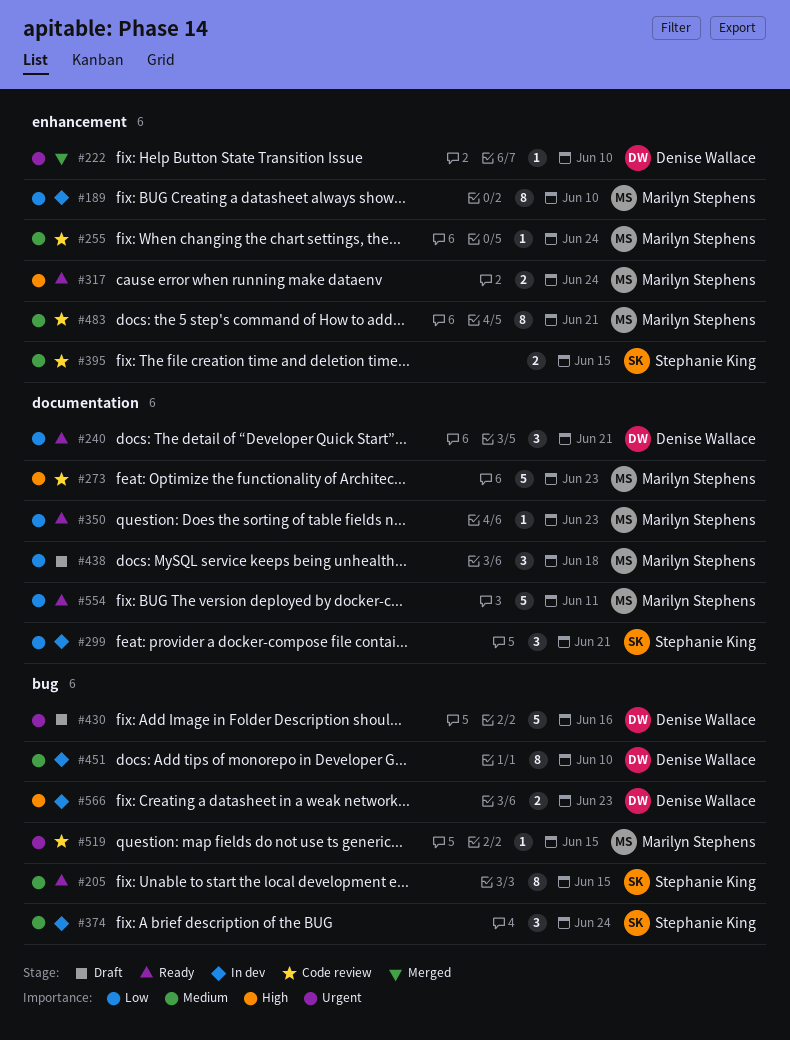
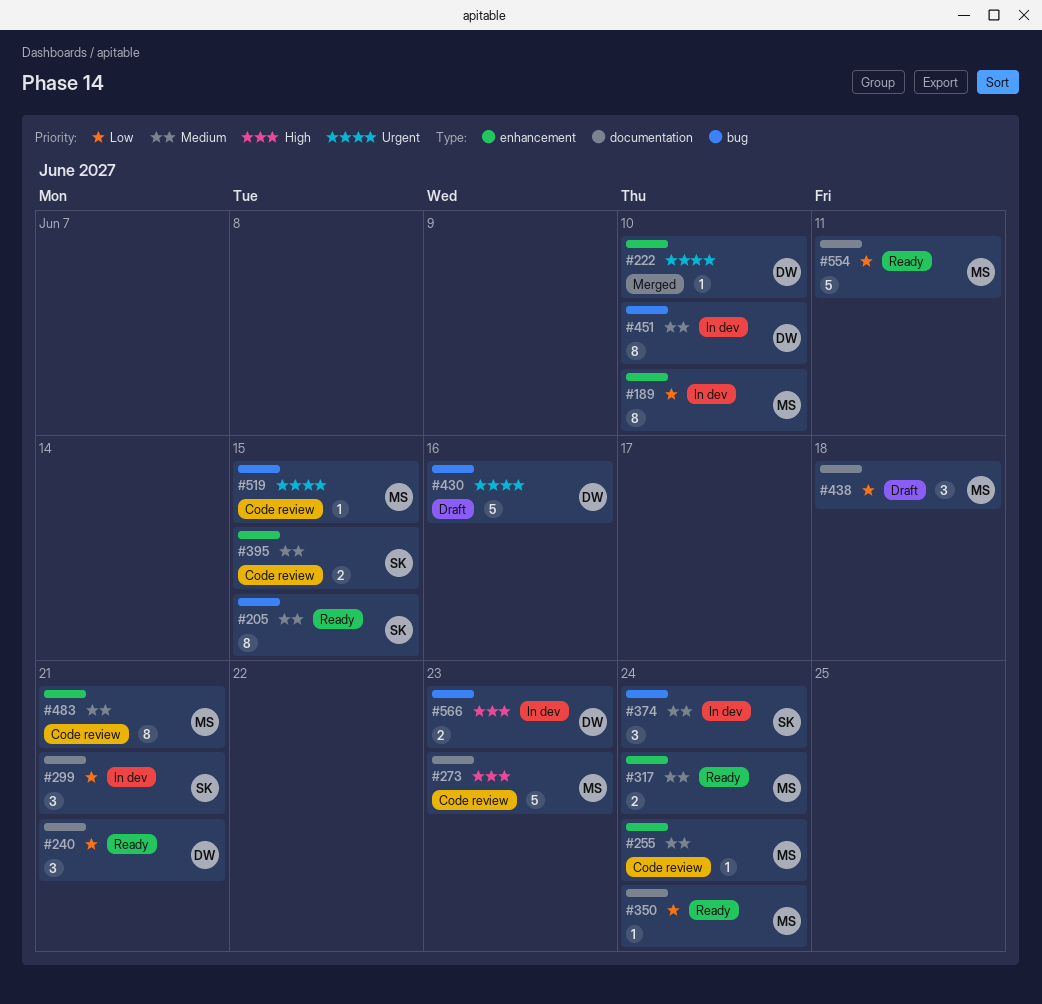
#317, priority: High -> Medium
#350, due: Jun 23 -> Jun 24

